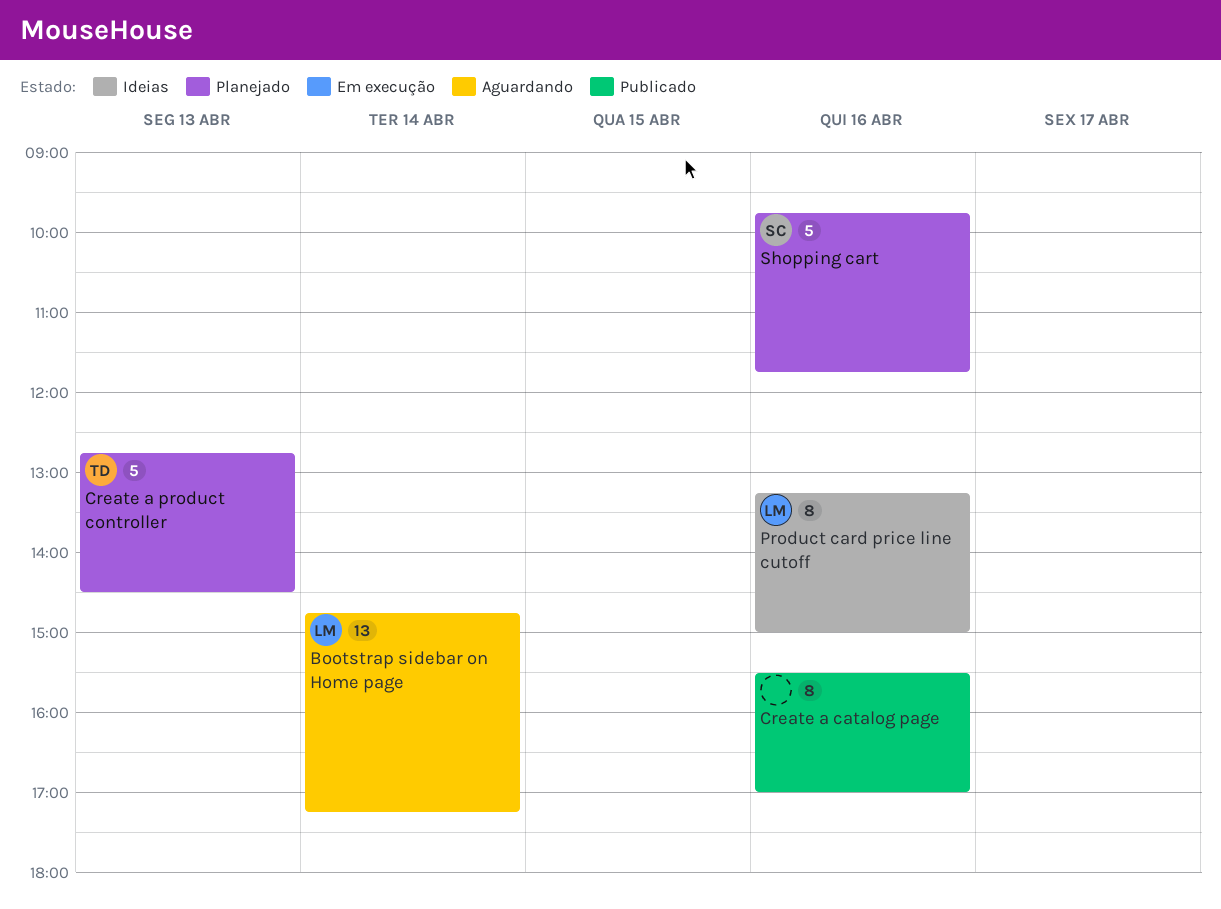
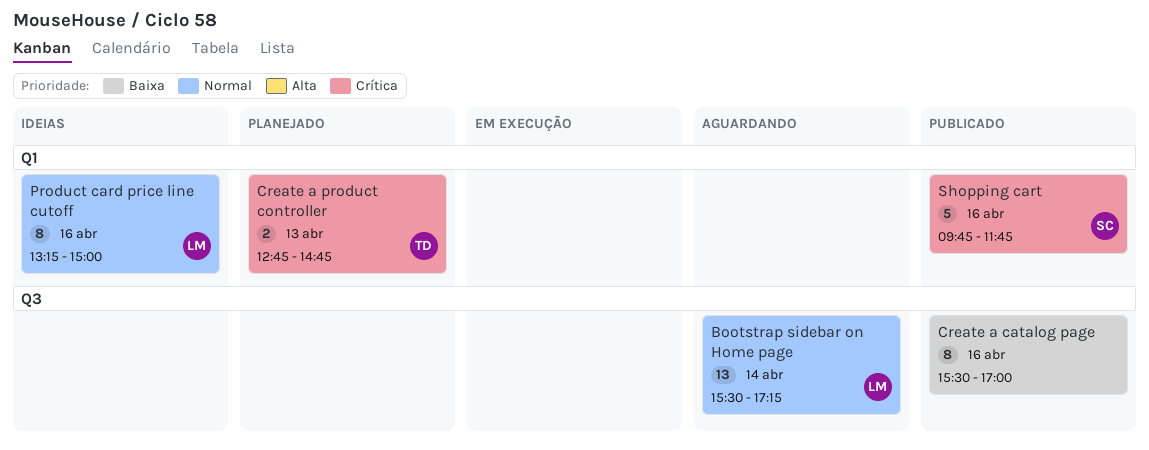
Bootstrap sidebar on Home page, begins: 14:45 -> 15:30
Create a product controller, estimate: 5 -> 2
Create a product controller, ends: 14:30 -> 14:45
Shopping cart, status: Planejado -> Publicado

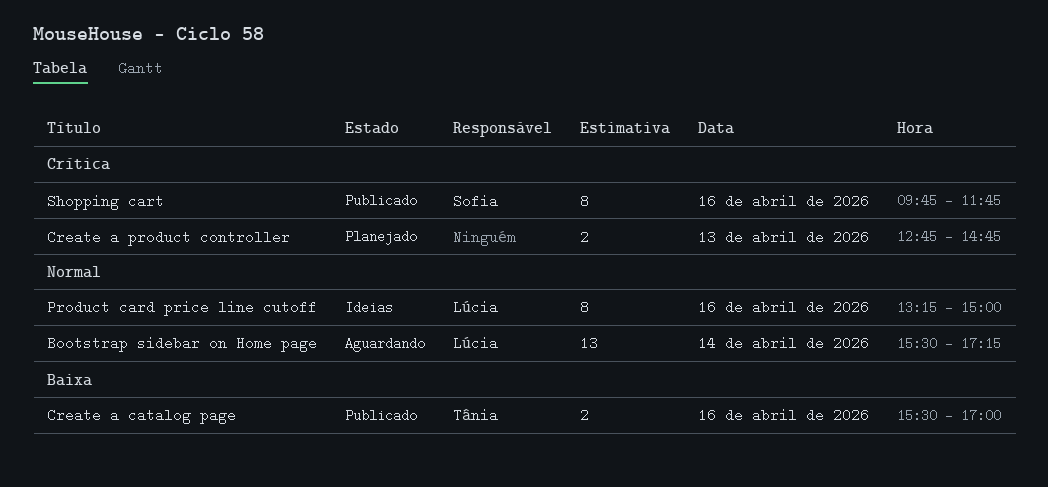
Create a catalog page, owner: none -> Tânia
Create a catalog page, estimate: 8 -> 2
Create a product controller, owner: Tânia -> none
Shopping cart, estimate: 5 -> 8

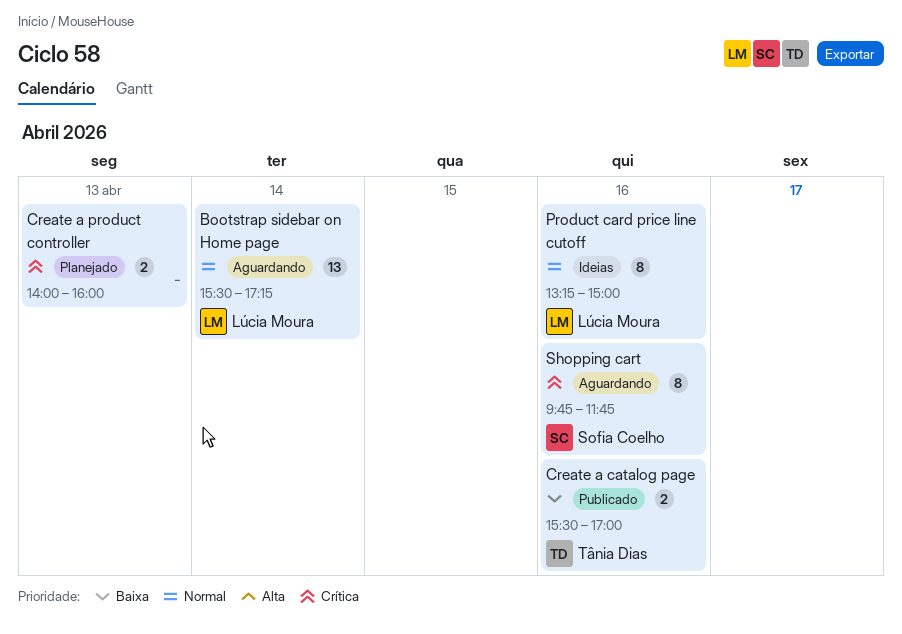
Create a product controller, begins: 12:45 -> 14:00
Create a product controller, ends: 14:45 -> 16:00
Shopping cart, status: Publicado -> Aguardando

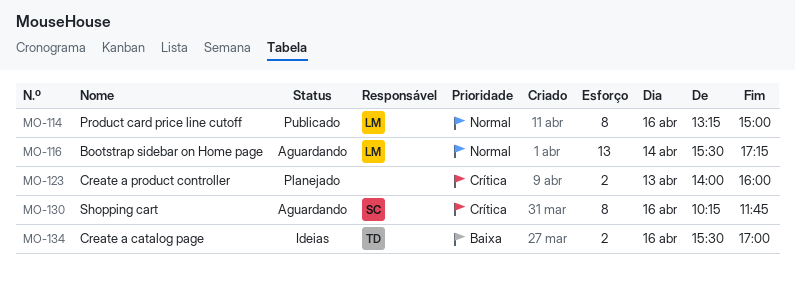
Create a catalog page, status: Publicado -> Ideias
Product card price line cutoff, status: Ideias -> Publicado
Shopping cart, begins: 09:45 -> 10:15

